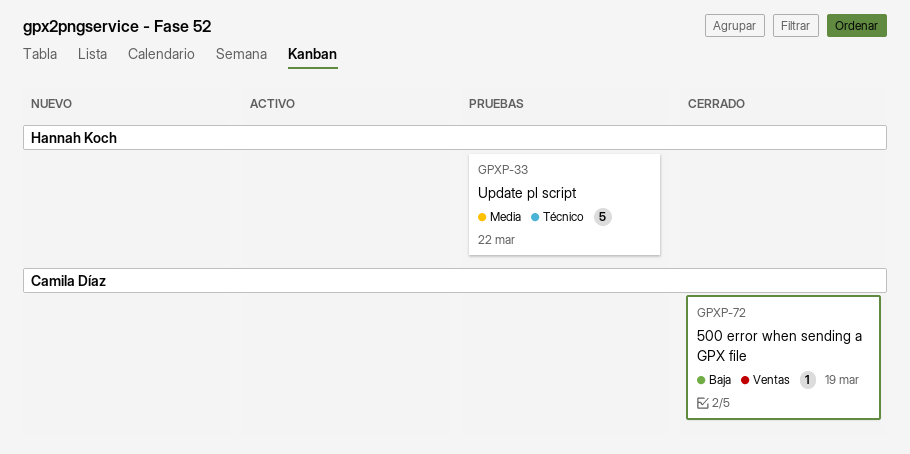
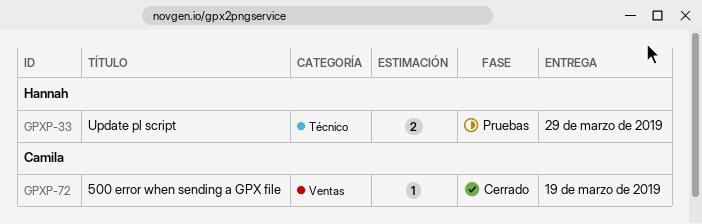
GPXP-33, estimate: 5 -> 2
GPXP-33, due: Mar 22 -> Mar 29

